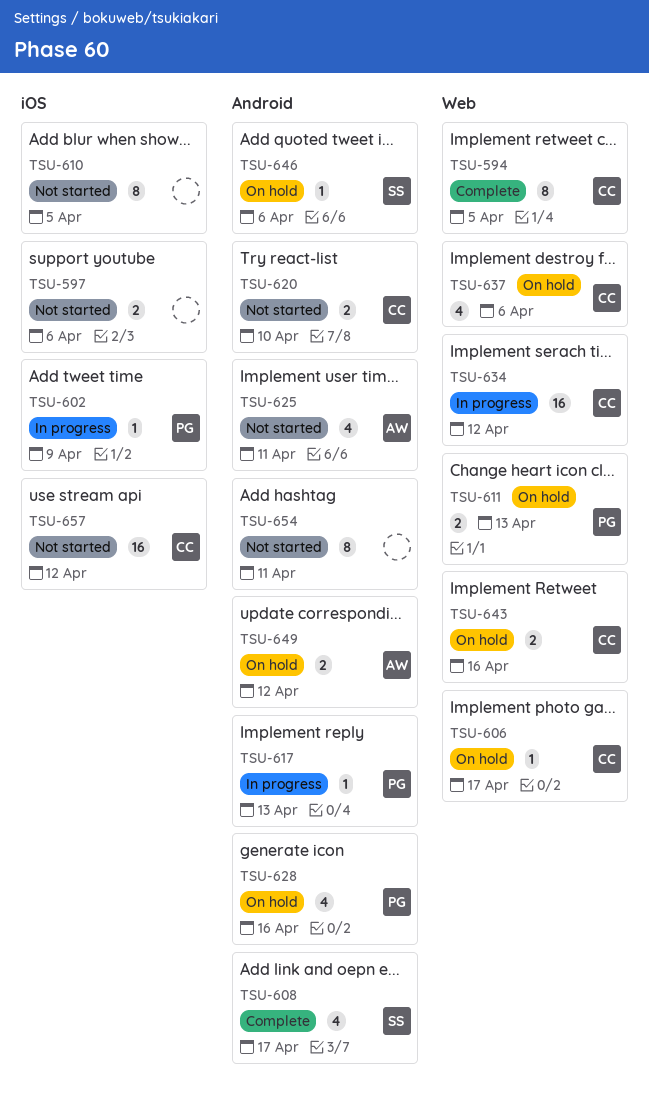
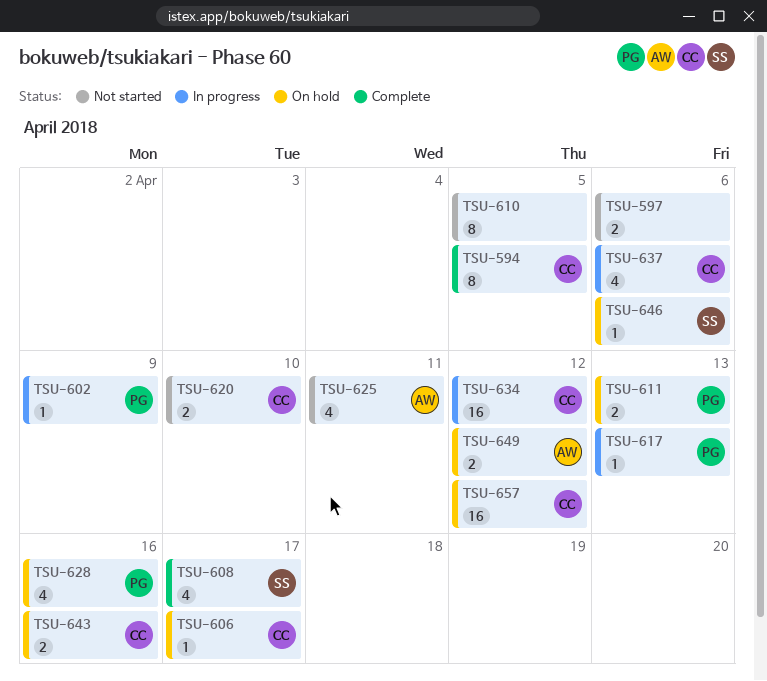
TSU-637, status: On hold -> In progress
TSU-654: present -> none
TSU-657, status: Not started -> On hold

